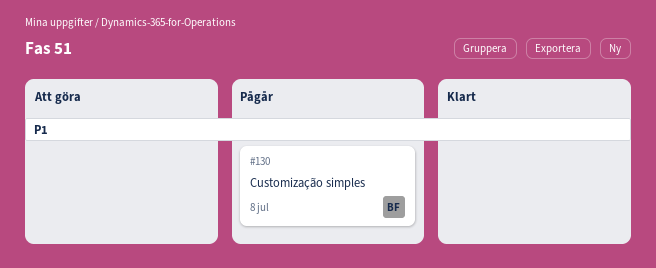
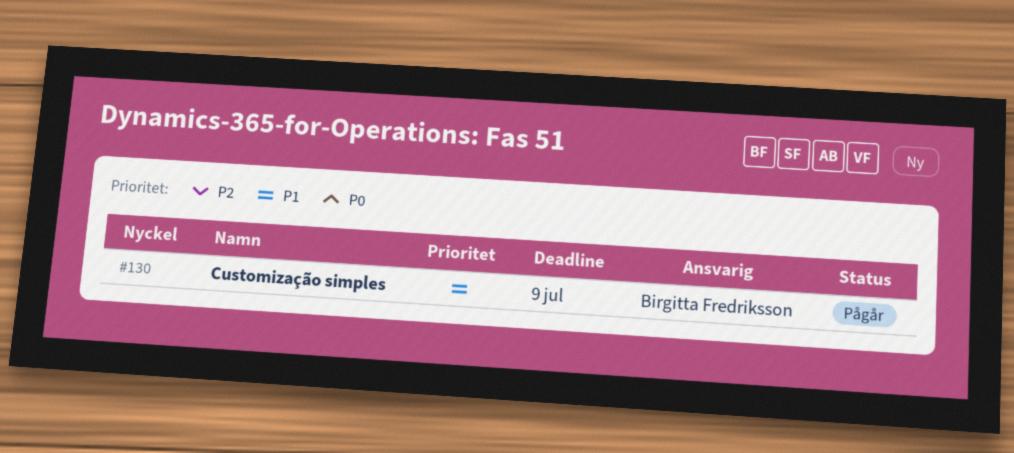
#130, due: Jul 8 -> Jul 9

